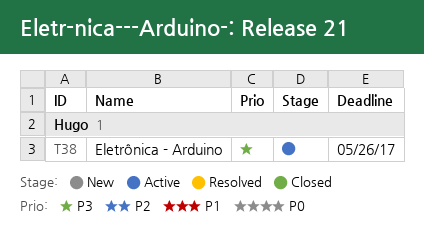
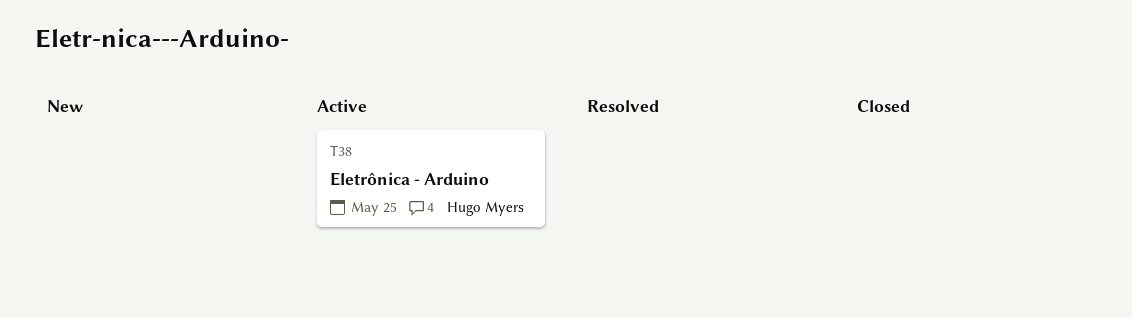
T38, due: May 26 -> May 25

